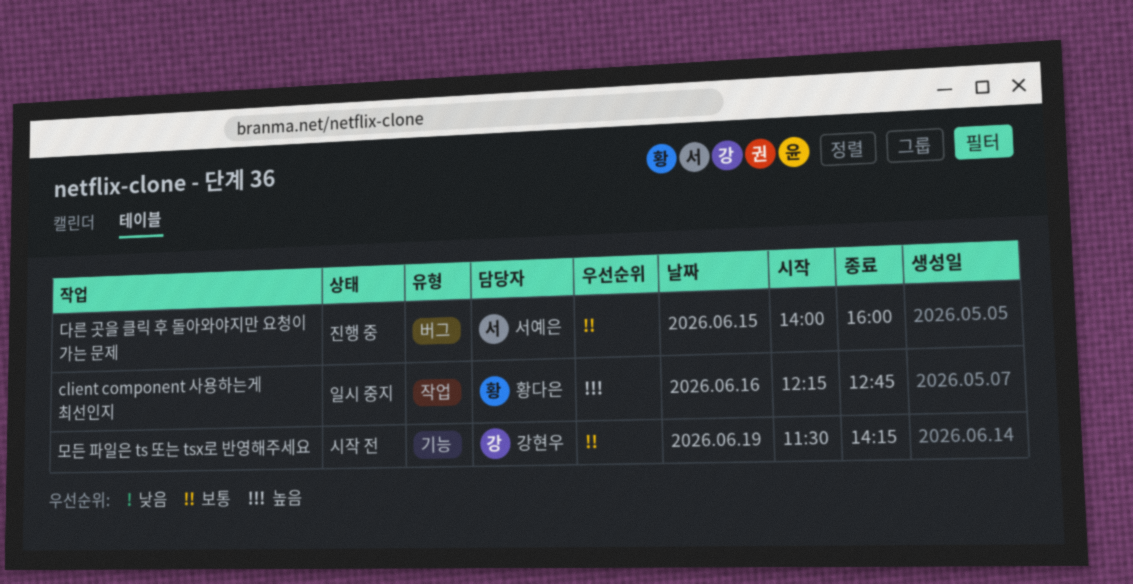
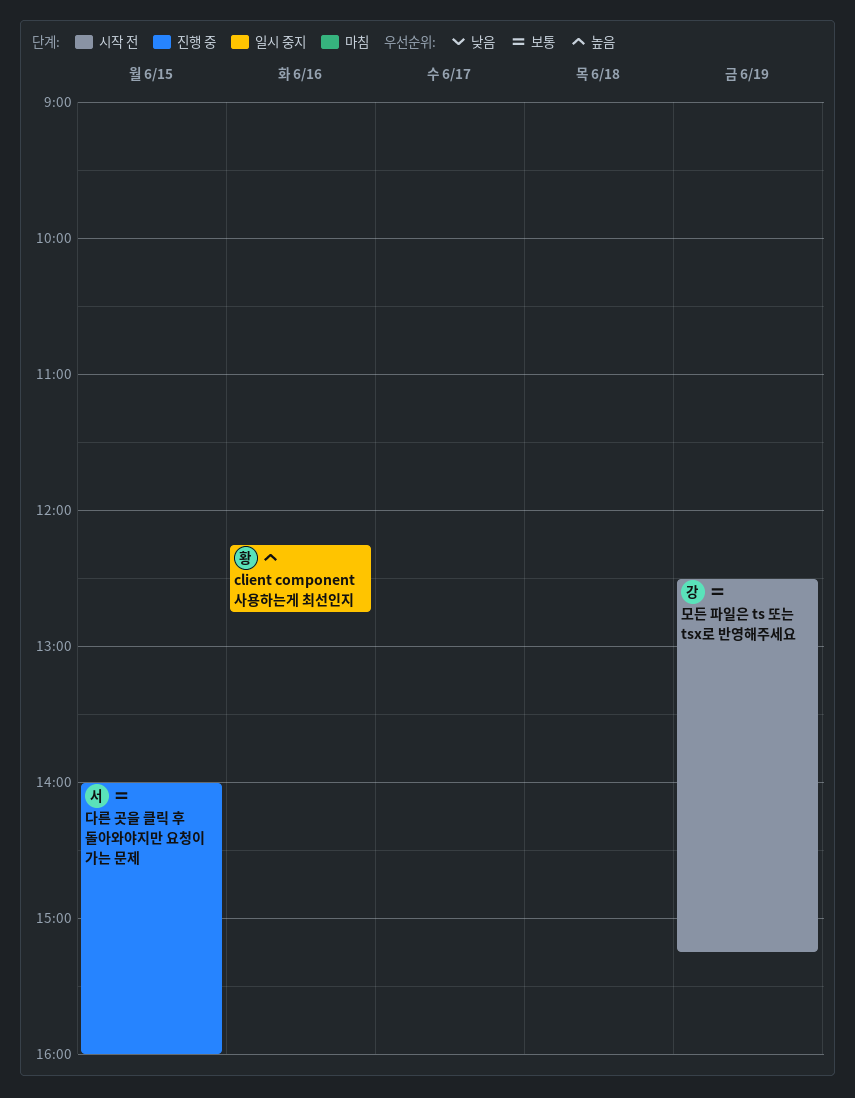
모든 파일은 ts 또는 tsx로 반영해주세요, begins: 11:30 -> 12:30
모든 파일은 ts 또는 tsx로 반영해주세요, ends: 14:15 -> 15:15

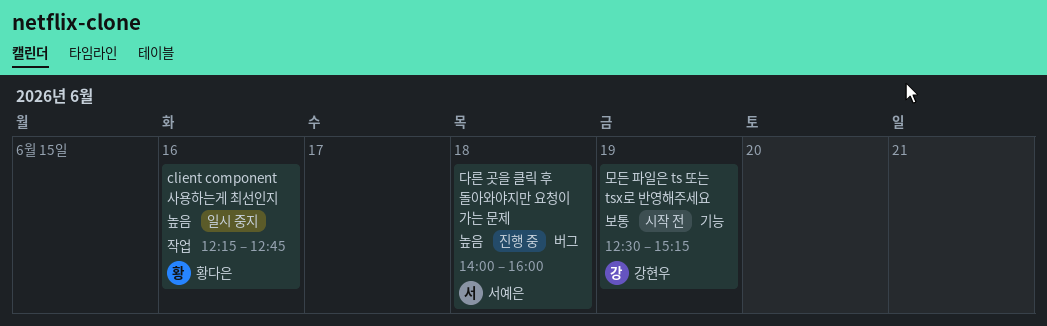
다른 곳을 클릭 후 돌아와야지만 요청이 가는 문제, priority: 보통 -> 높음
다른 곳을 클릭 후 돌아와야지만 요청이 가는 문제, day: Jun 15 -> Jun 18

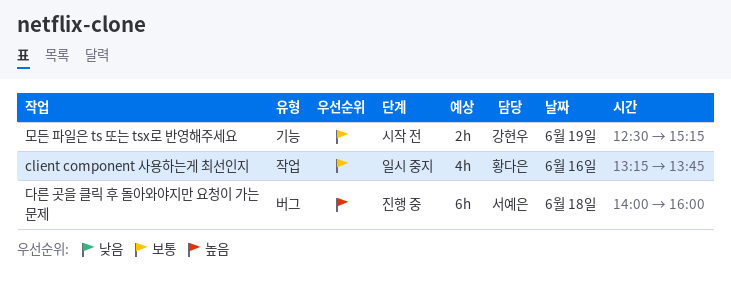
client component 사용하는게 최선인지, priority: 높음 -> 보통
client component 사용하는게 최선인지, begins: 12:15 -> 13:15
client component 사용하는게 최선인지, ends: 12:45 -> 13:45

